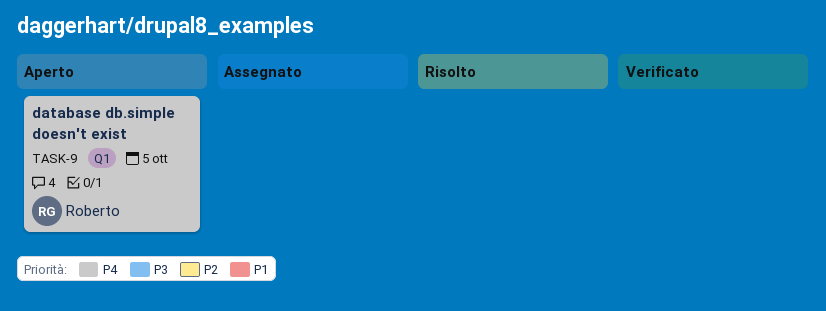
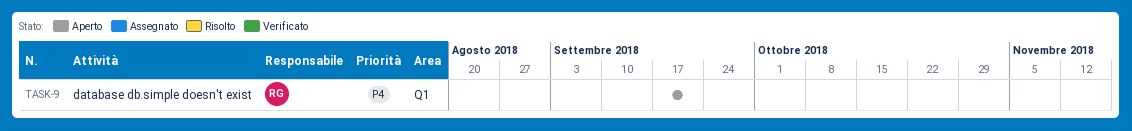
TASK-9, due: Oct 5 -> Sep 21

